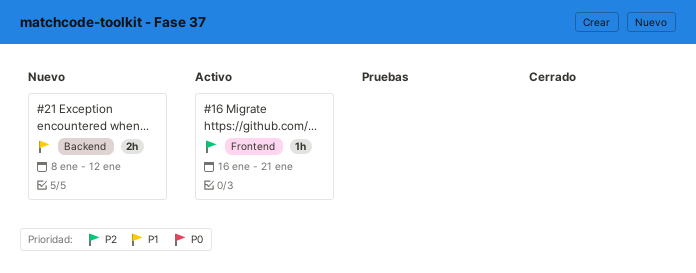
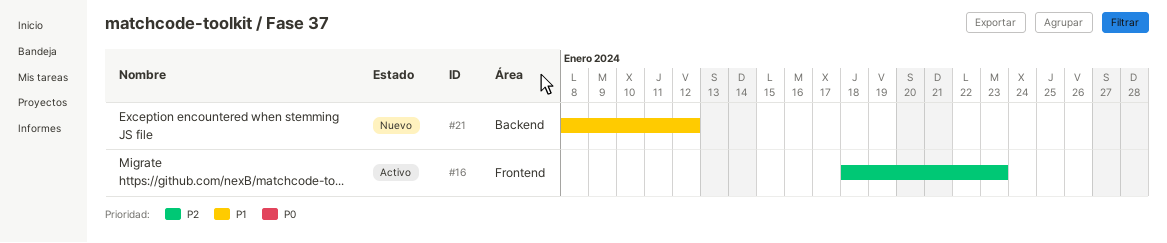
#16, start: Jan 16 -> Jan 18
#16, due: Jan 21 -> Jan 23

